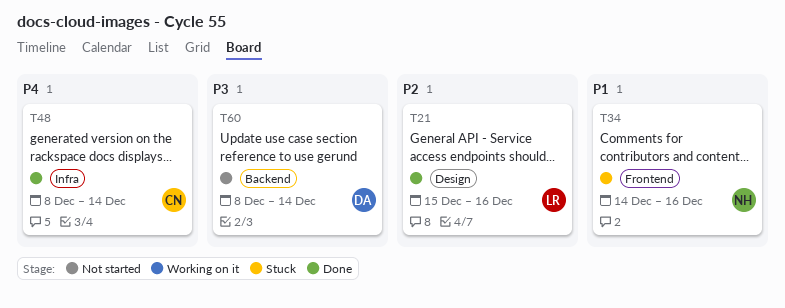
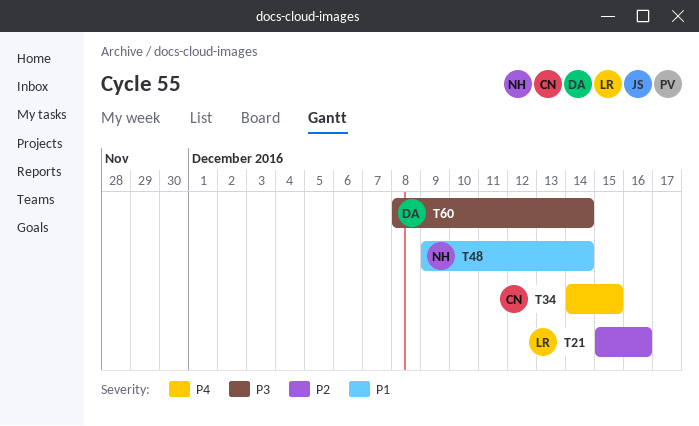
T34, owner: NH -> CN
T34, priority: P1 -> P4
T34, due: Dec 16 -> Dec 15
T48, owner: CN -> NH
T48, priority: P4 -> P1
T48, start: Dec 8 -> Dec 9

